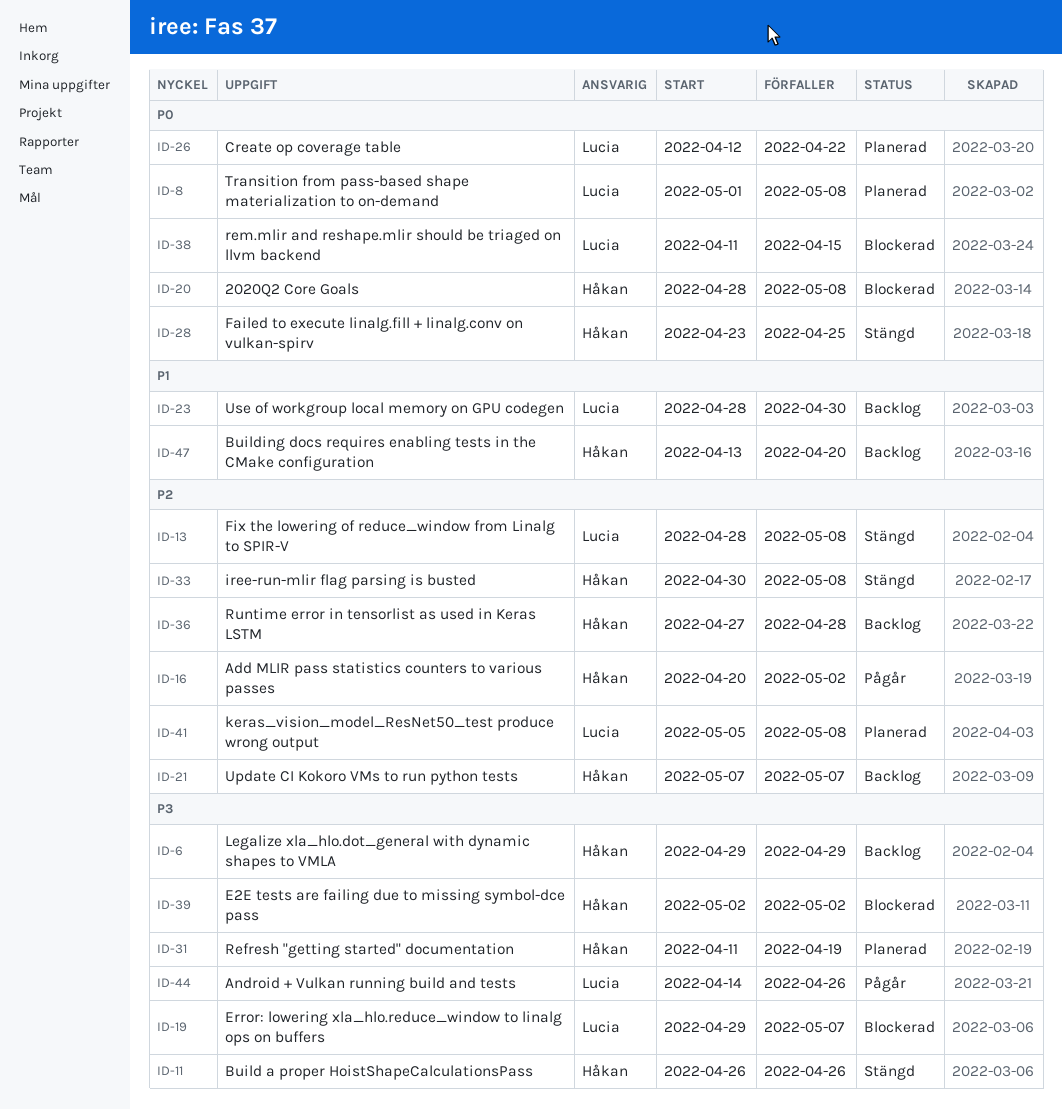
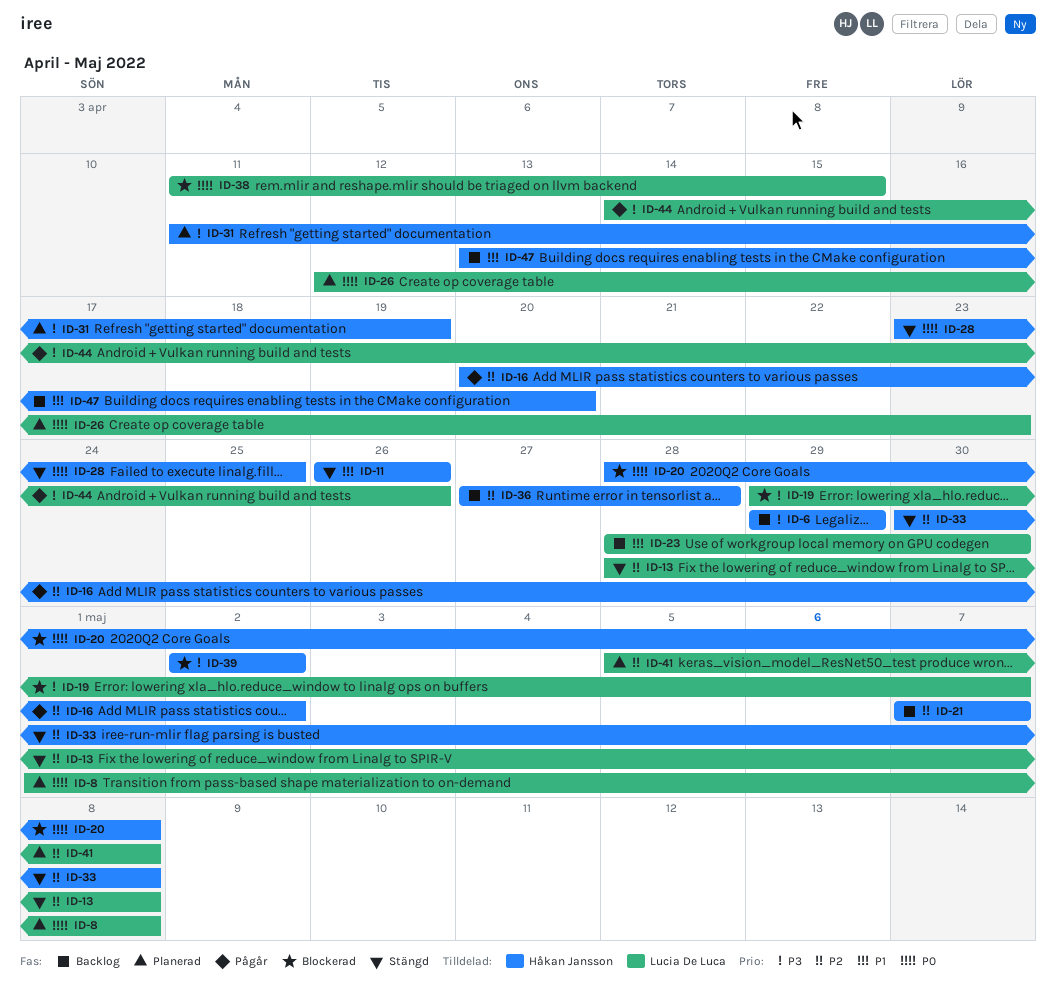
ID-11, priority: P3 -> P1
ID-26, due: Apr 22 -> Apr 23

